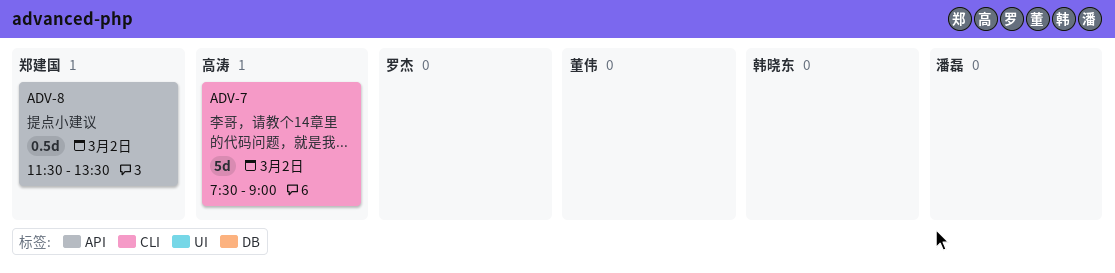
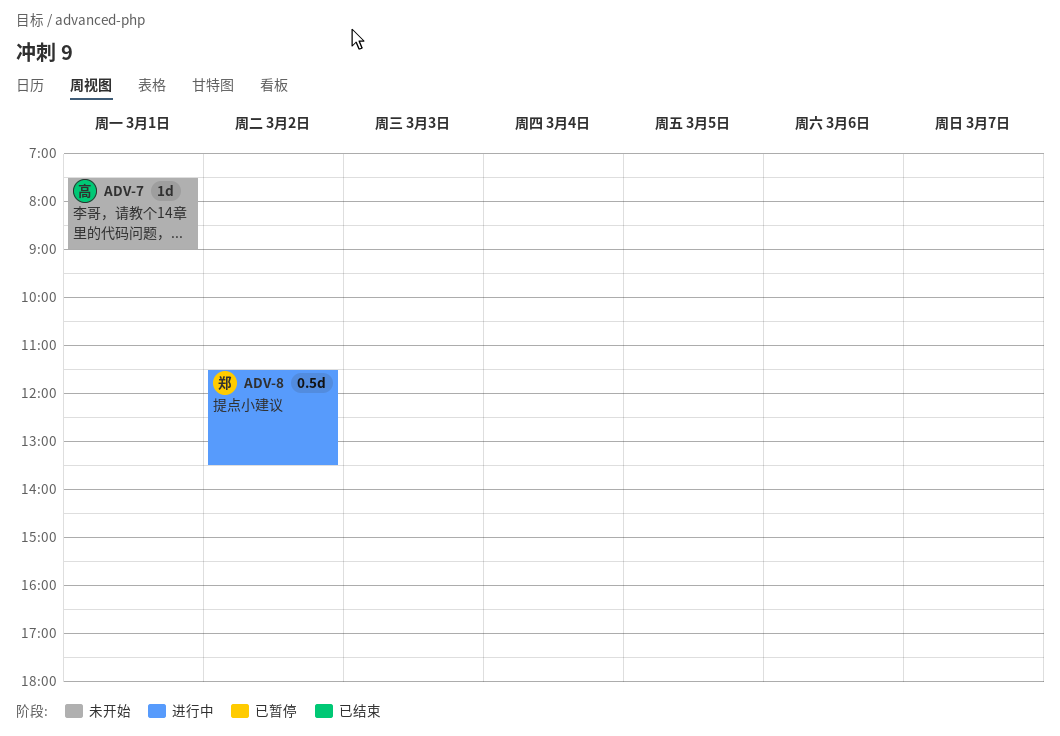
ADV-7, estimate: 5d -> 1d
ADV-7, day: Mar 2 -> Mar 1

